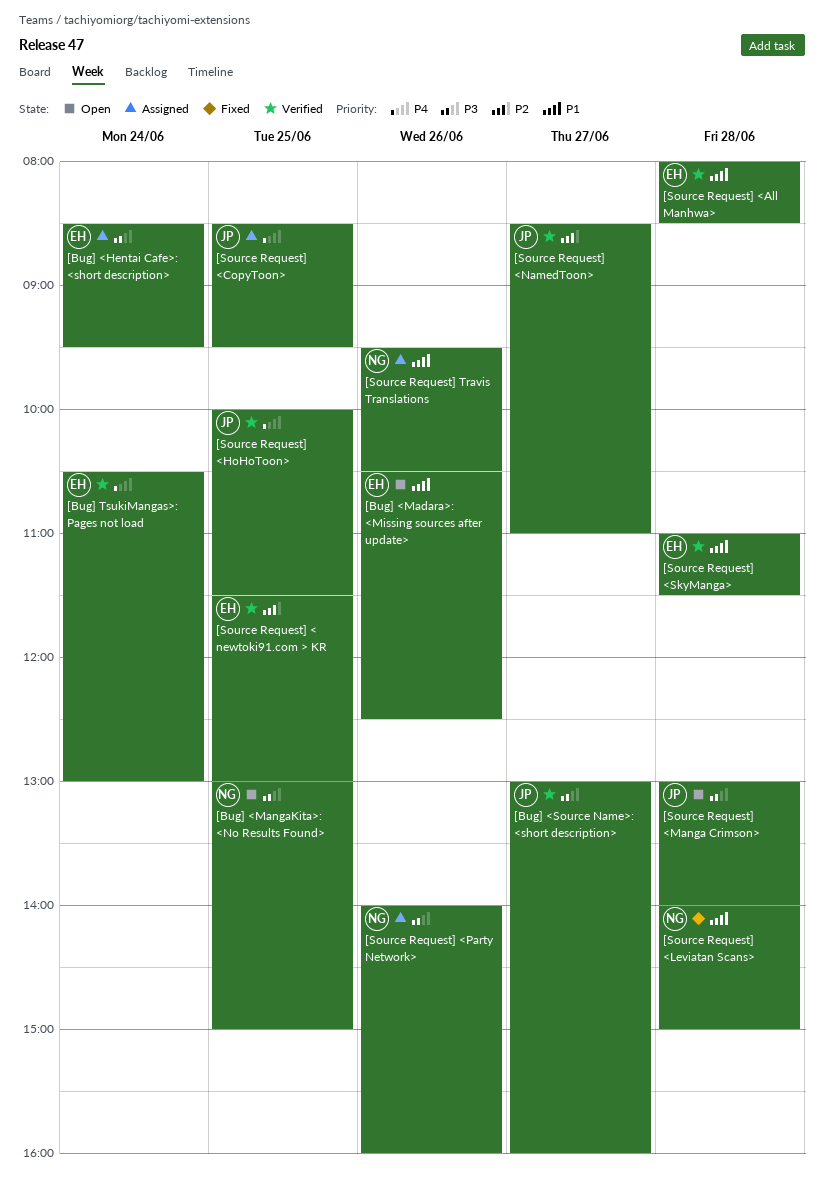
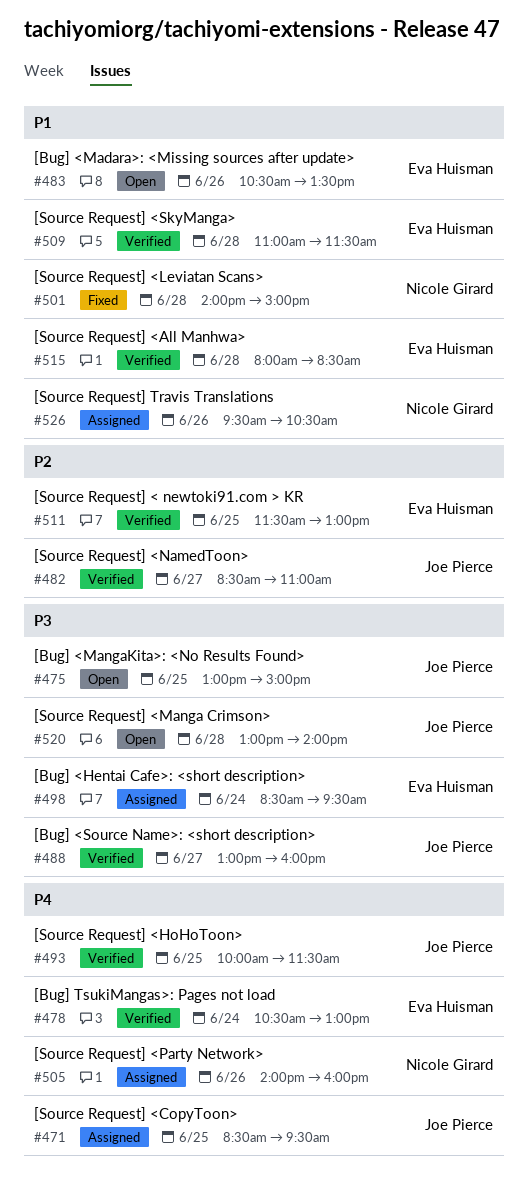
[Bug] <Madara>: <Missing sources after update>, ends: 12:30 -> 13:30
[Bug] <MangaKita>: <No Results Found>, owner: Nicole Girard -> Joe Pierce
[Source Request] <Party Network>, priority: P3 -> P4

